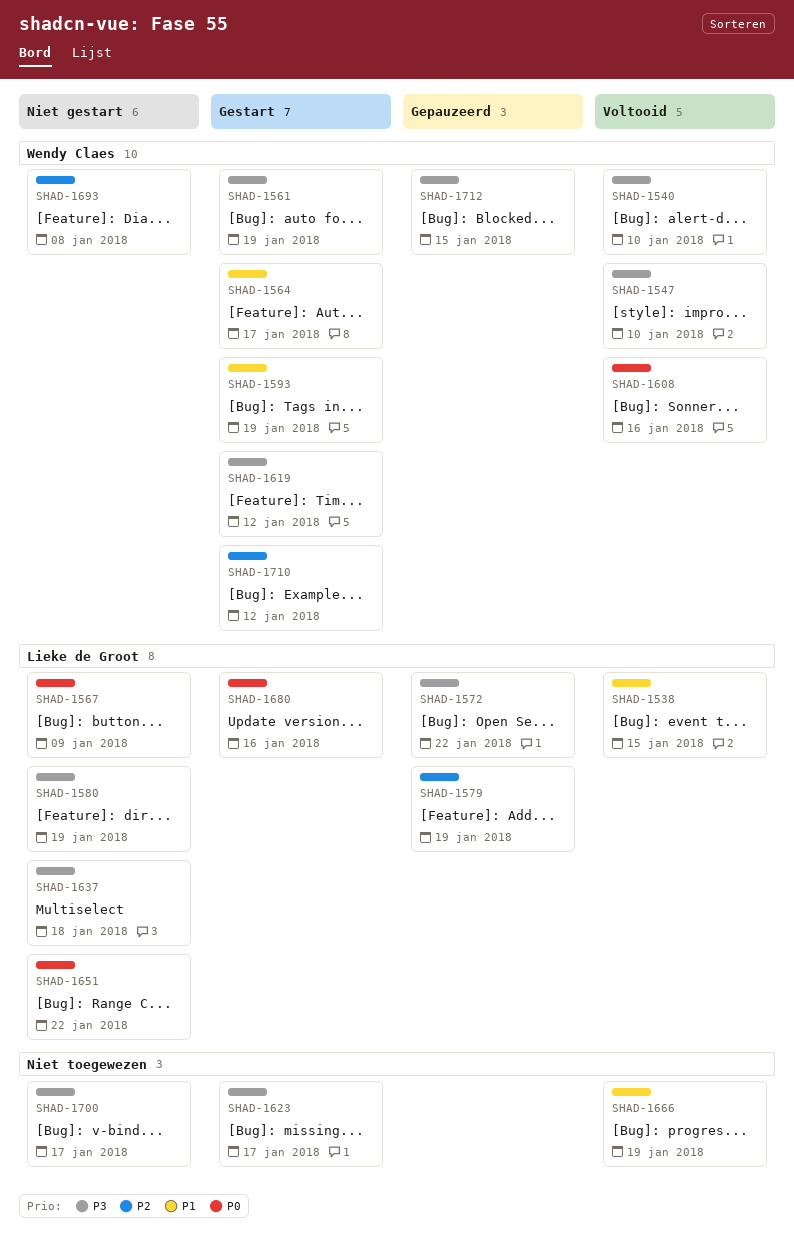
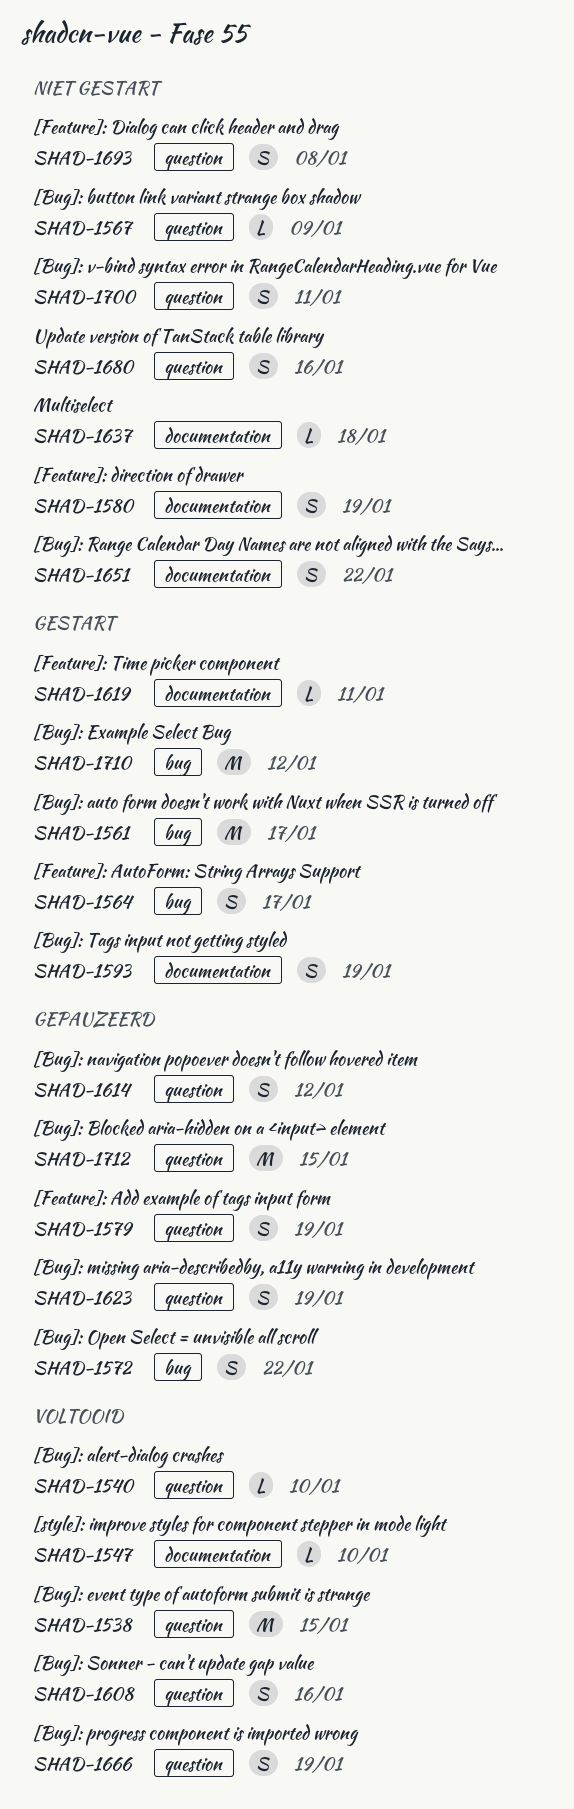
SHAD-1561, due: Jan 19 -> Jan 17
SHAD-1614: none -> present
SHAD-1619, due: Jan 12 -> Jan 11
SHAD-1623, status: Gestart -> Gepauzeerd
SHAD-1623, due: Jan 17 -> Jan 19
SHAD-1680, status: Gestart -> Niet gestart
SHAD-1700, due: Jan 17 -> Jan 11

